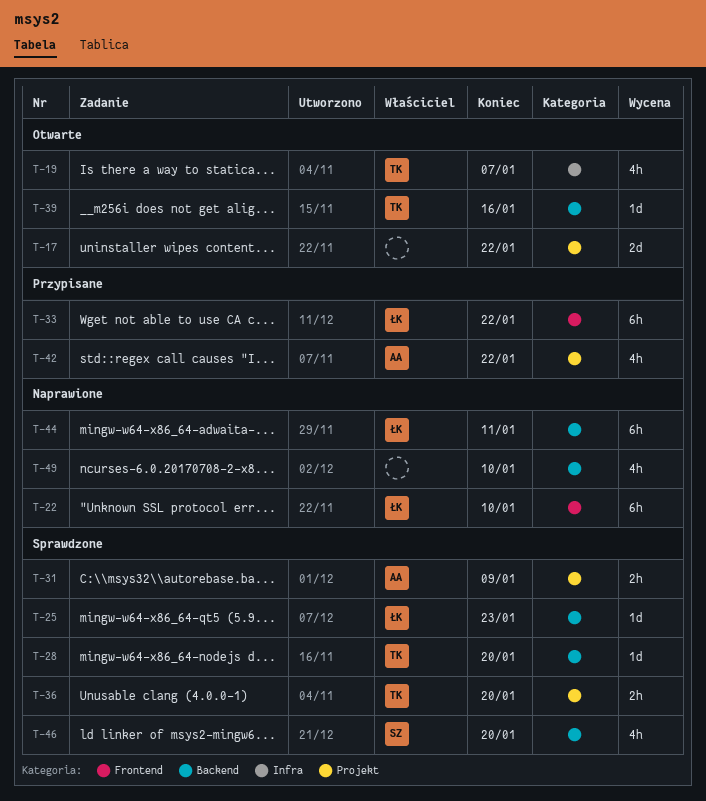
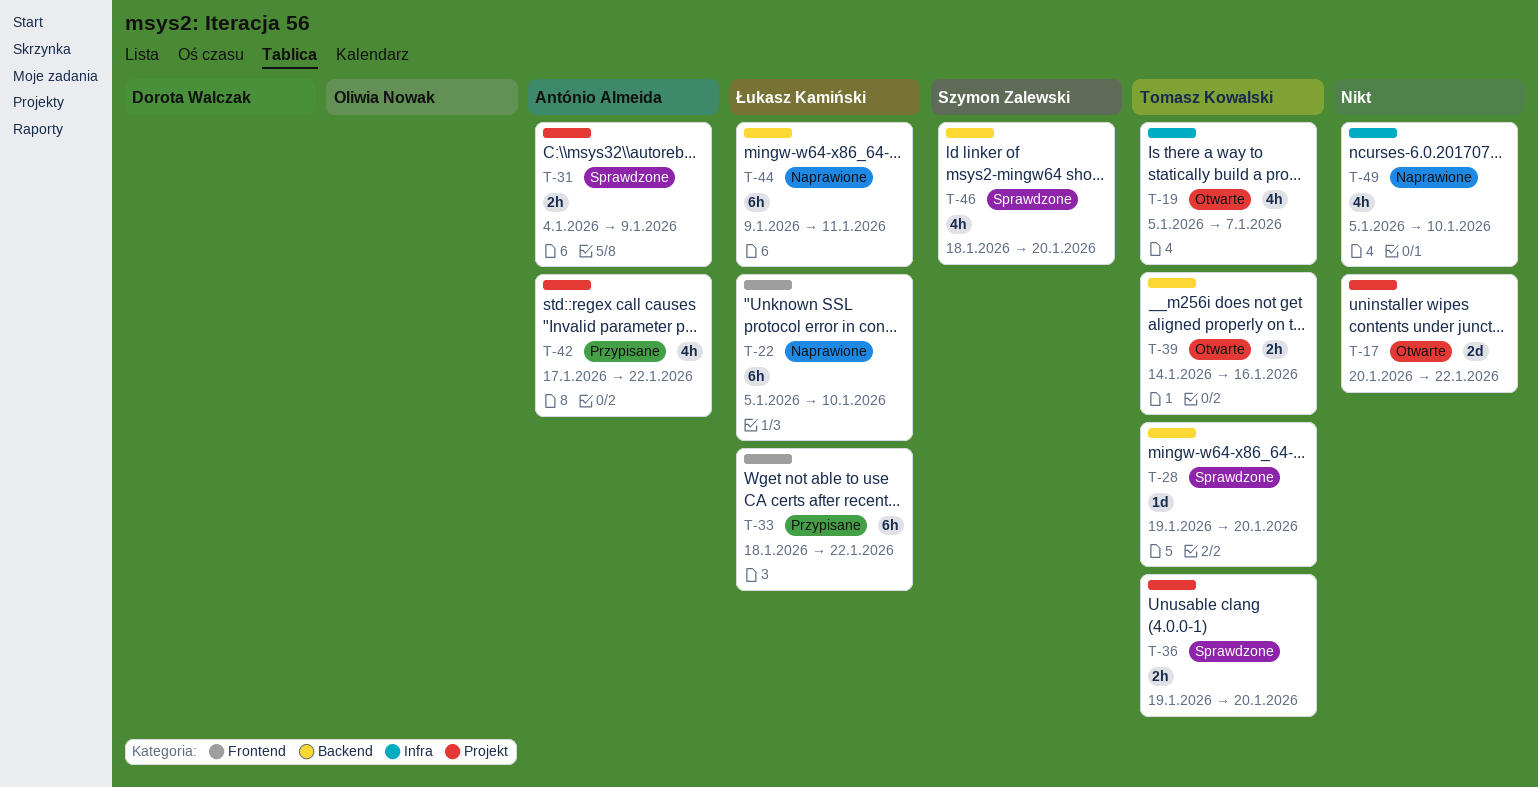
T-25: present -> none
T-39, estimate: 1d -> 2h
T-49, label: Backend -> Infra

